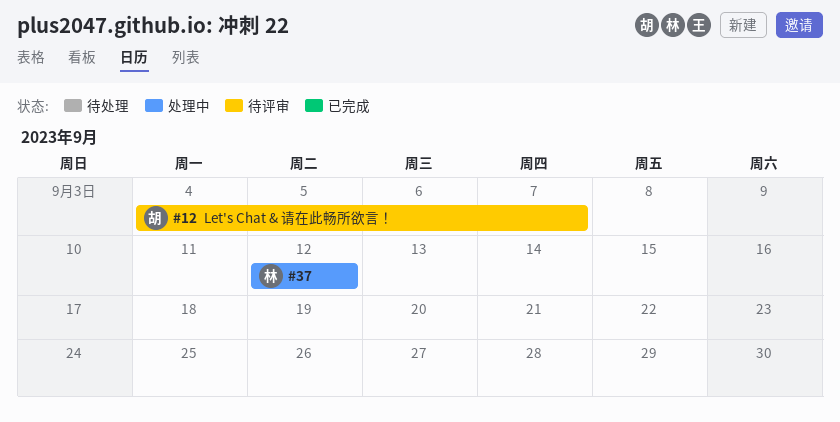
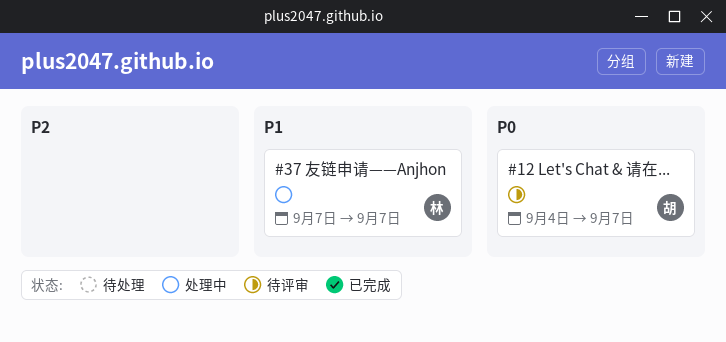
#37, start: Sep 12 -> Sep 7
#37, due: Sep 12 -> Sep 7

